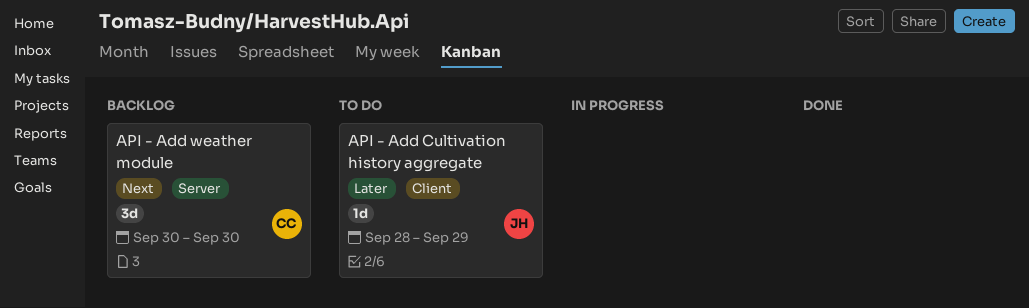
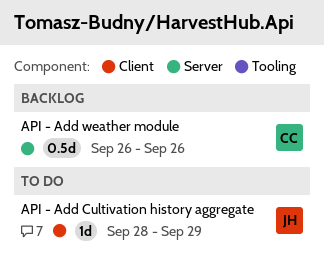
API - Add weather module, estimate: 3d -> 0.5d
API - Add weather module, start: Sep 30 -> Sep 26
API - Add weather module, due: Sep 30 -> Sep 26

